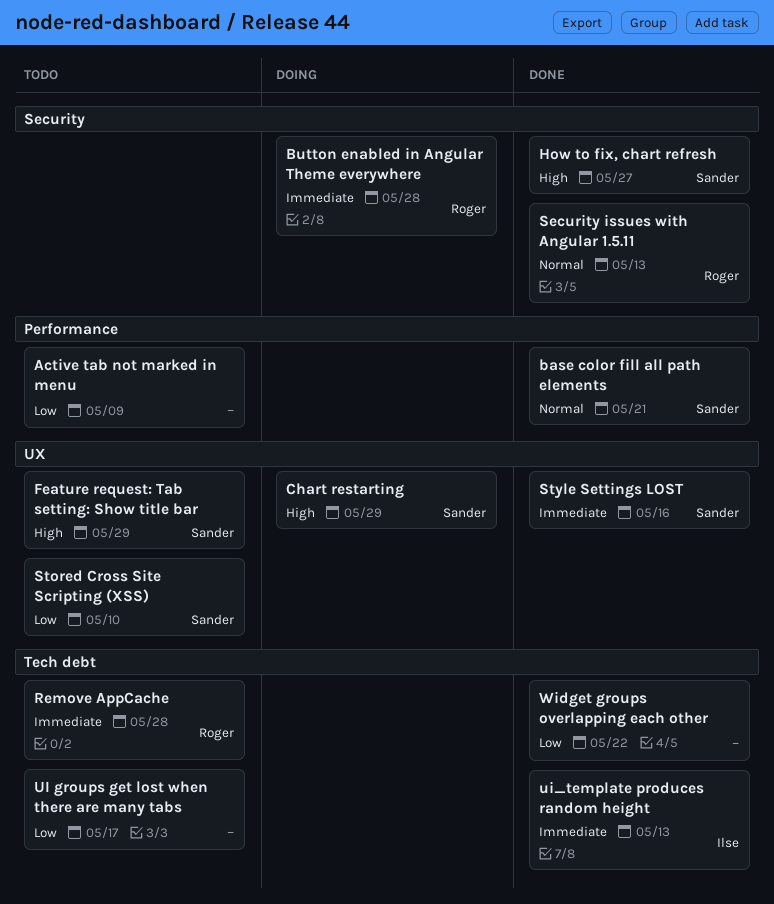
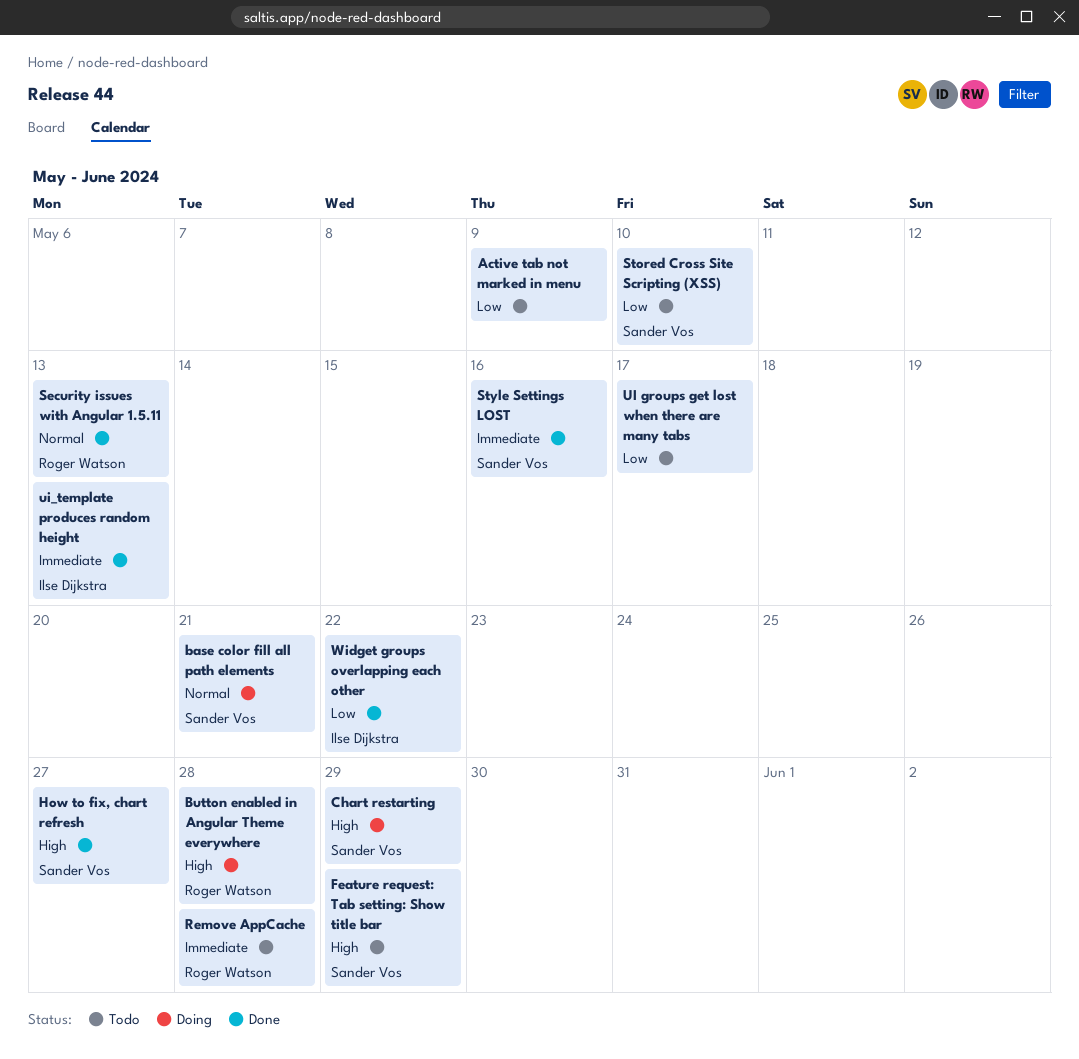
base color fill all path elements, status: Done -> Doing
Button enabled in Angular Theme everywhere, priority: Immediate -> High
Widget groups overlapping each other, owner: none -> Ilse Dijkstra

